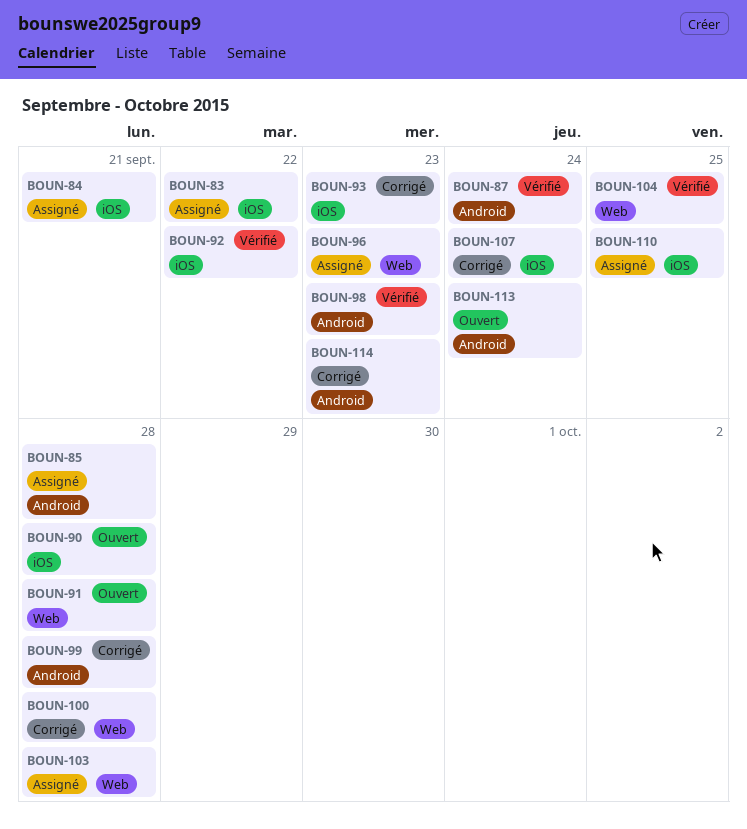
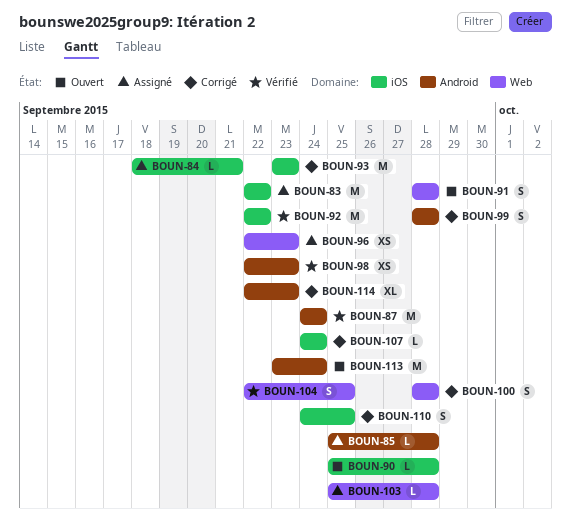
BOUN-110, status: Assigné -> Corrigé

